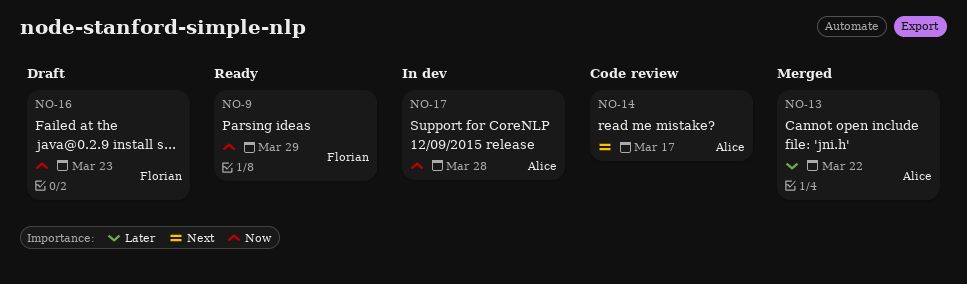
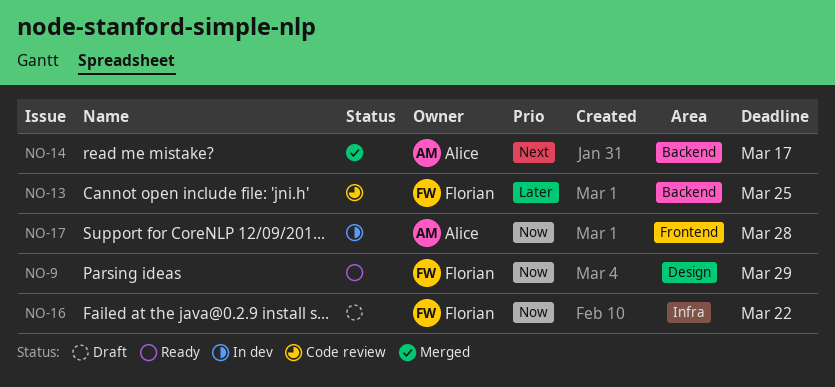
NO-13, status: Merged -> Code review
NO-13, owner: Alice -> Florian
NO-13, due: Mar 22 -> Mar 25
NO-14, status: Code review -> Merged
NO-16, due: Mar 23 -> Mar 22

